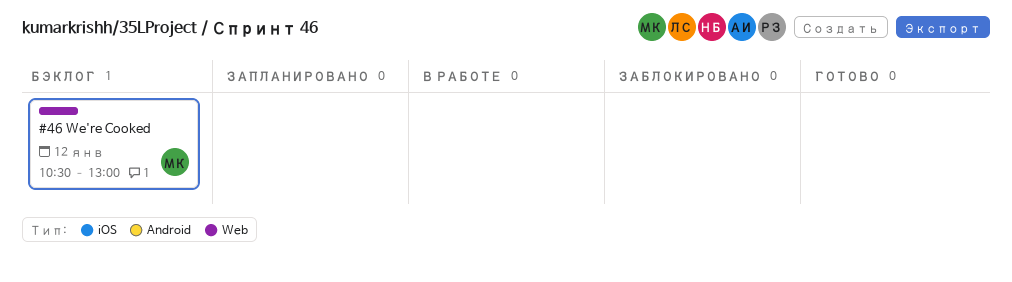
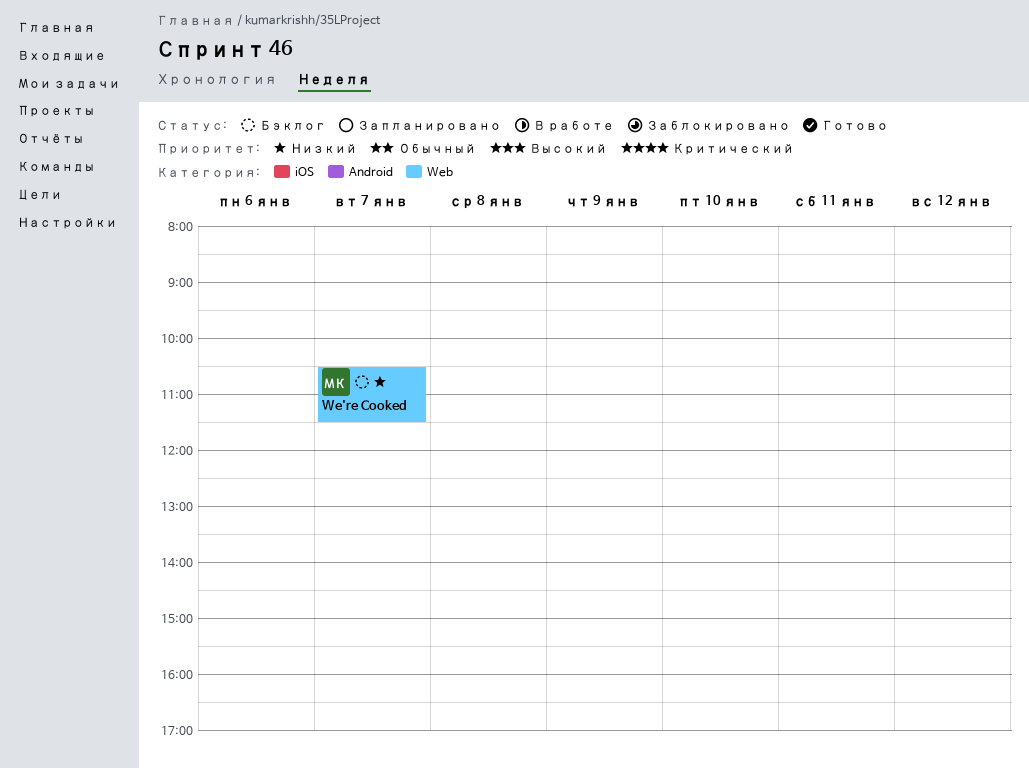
We're Cooked, day: Jan 12 -> Jan 7
We're Cooked, ends: 13:00 -> 11:30

